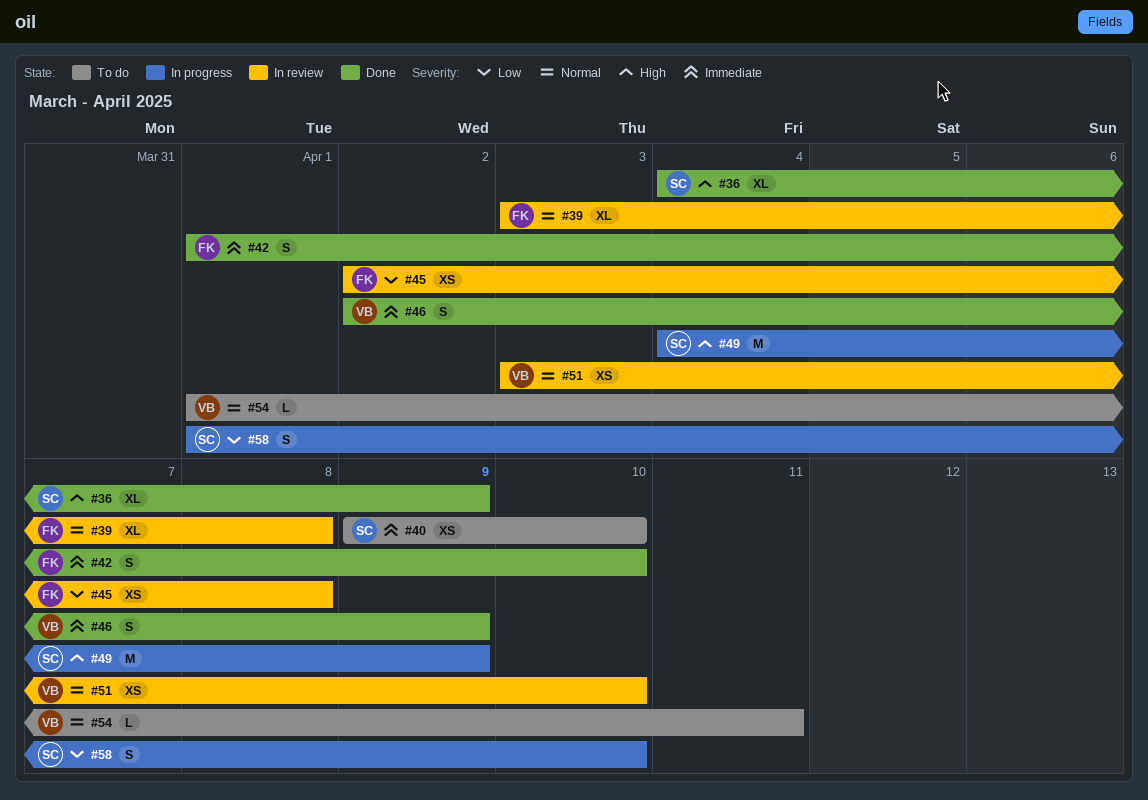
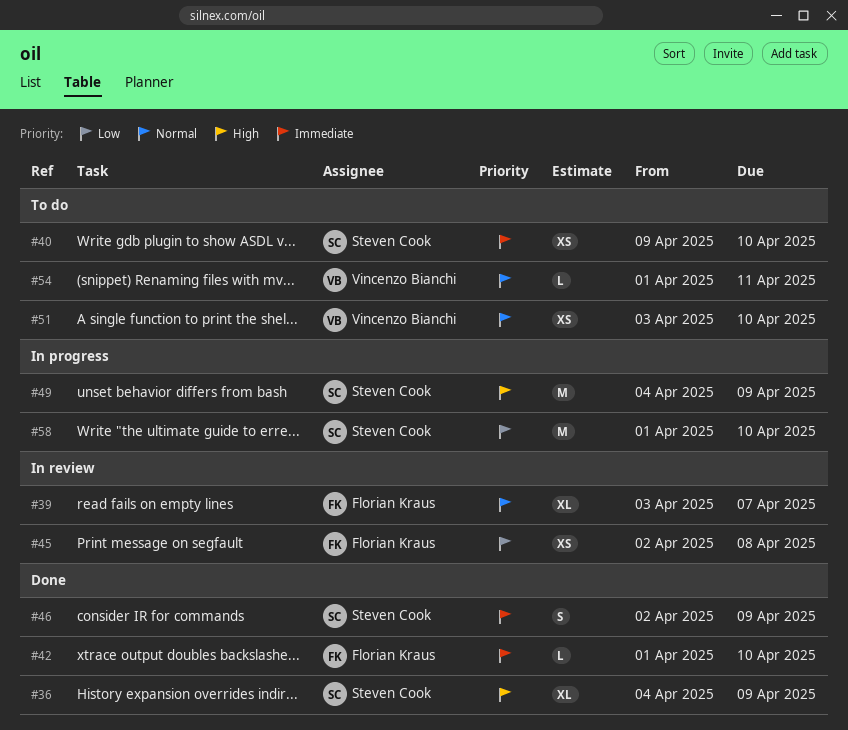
#39, due: Apr 8 -> Apr 7
#42, estimate: S -> L
#46, owner: Vincenzo Bianchi -> Steven Cook
#51, status: In review -> To do
#58, estimate: S -> M

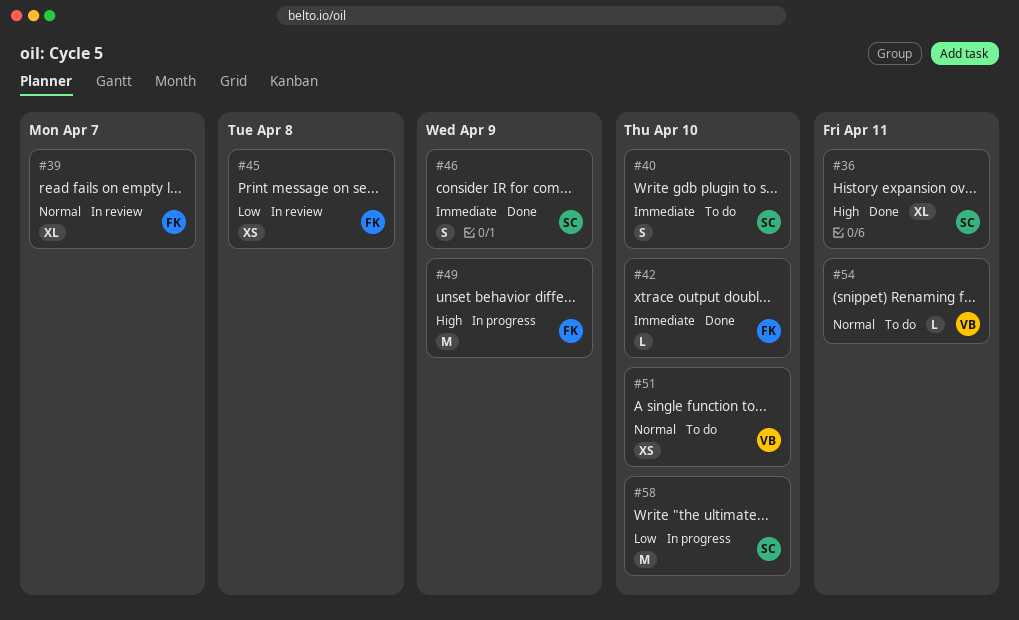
#36, due: Apr 9 -> Apr 11
#40, estimate: XS -> S
#49, owner: Steven Cook -> Florian Kraus

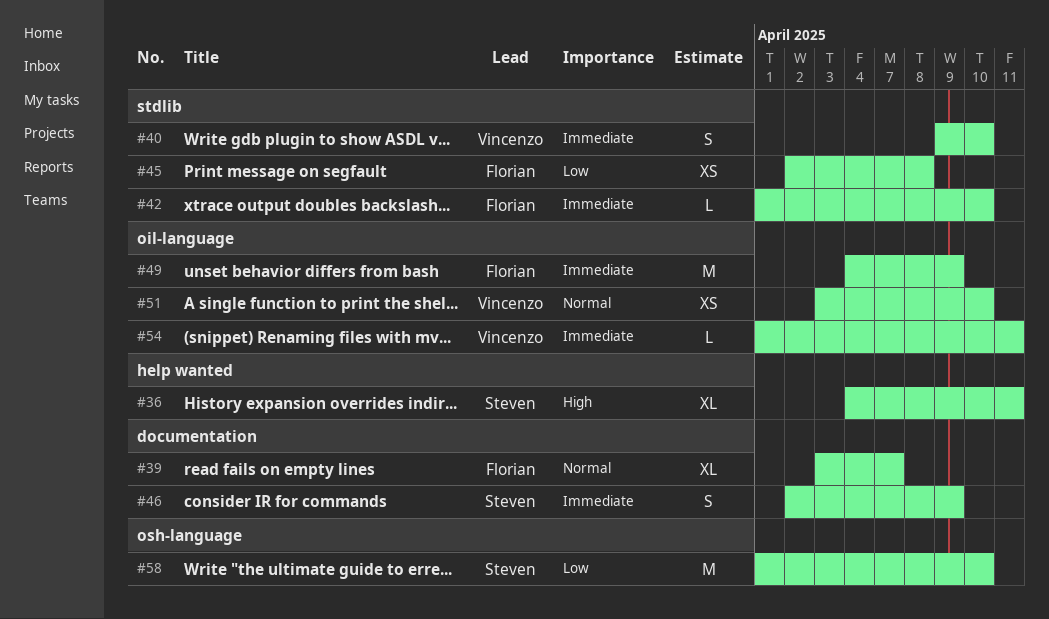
#40, owner: Steven -> Vincenzo
#49, priority: High -> Immediate
#54, priority: Normal -> Immediate

